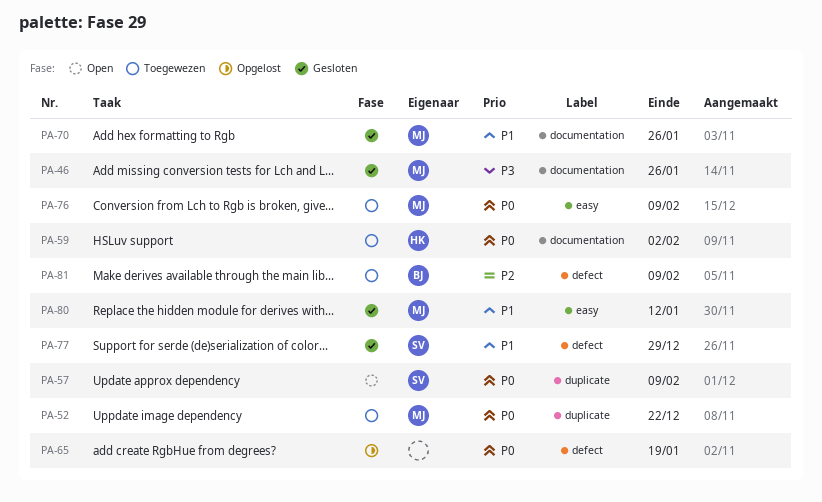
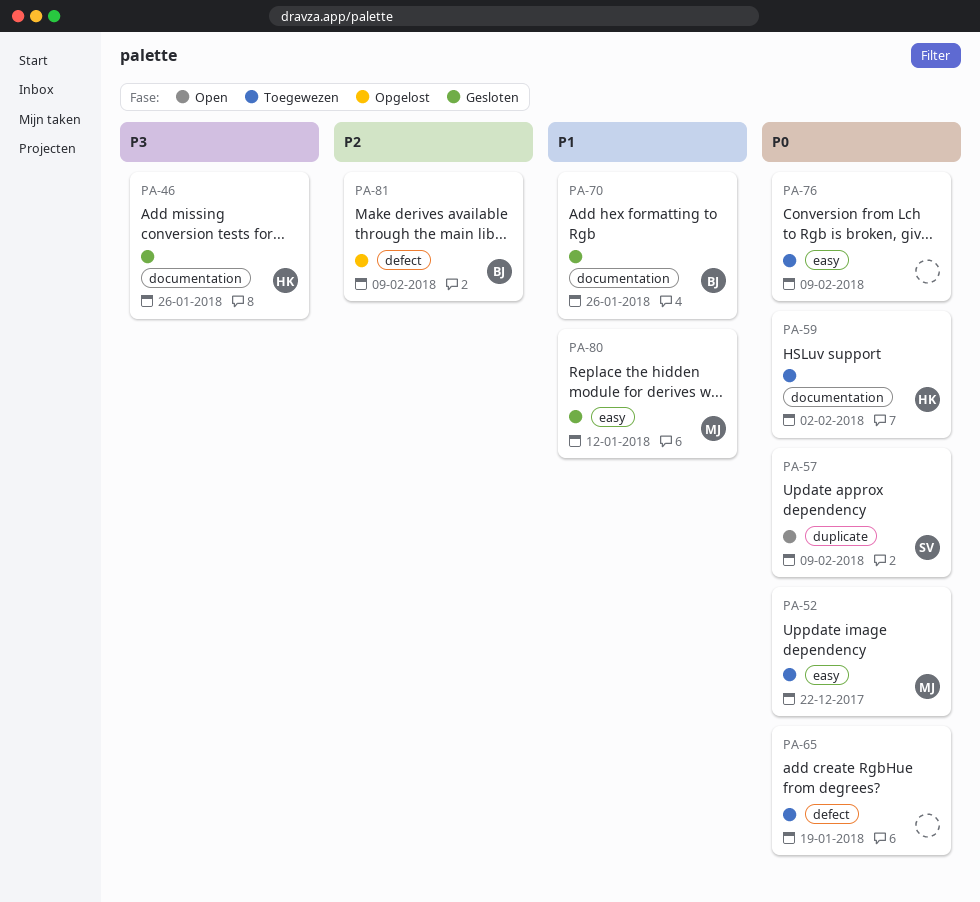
PA-46, owner: MJ -> HK
PA-52, label: duplicate -> easy
PA-65, status: Opgelost -> Toegewezen
PA-70, owner: MJ -> BJ
PA-76, owner: MJ -> none
PA-77: present -> none
PA-81, status: Toegewezen -> Opgelost

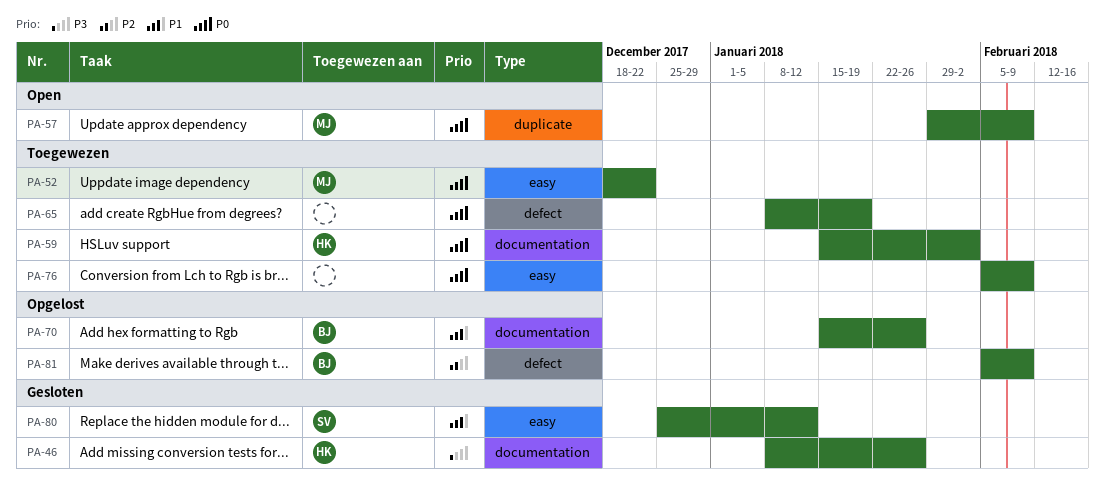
PA-57, owner: SV -> MJ
PA-70, status: Gesloten -> Opgelost
PA-80, owner: MJ -> SV

